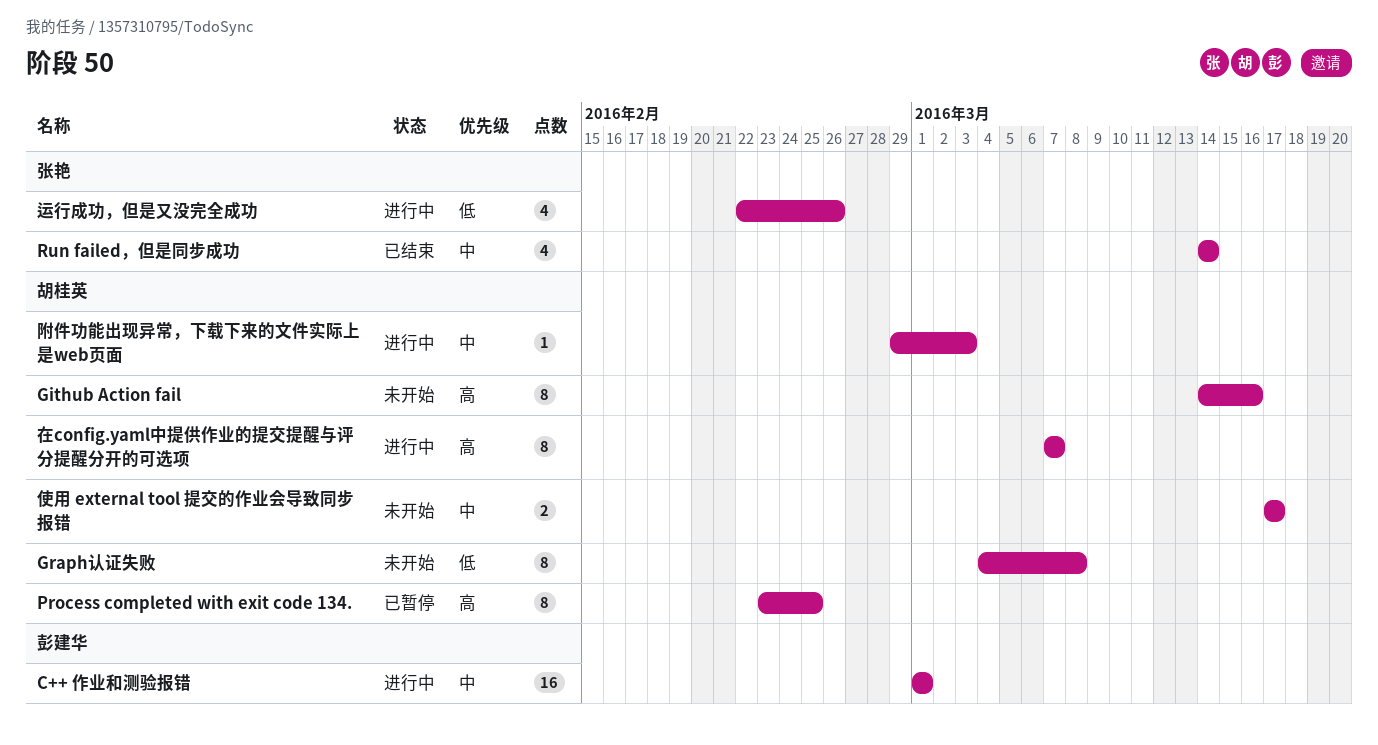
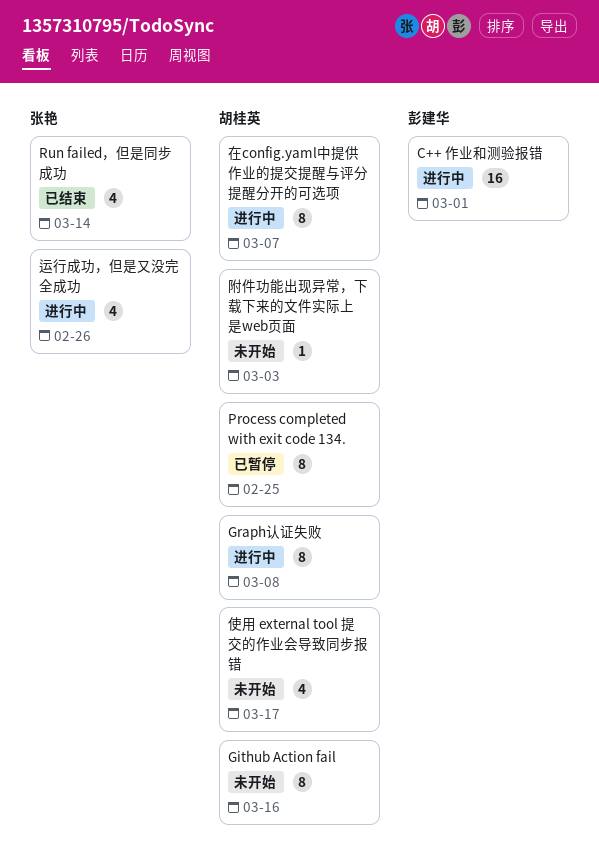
Graph认证失败, status: 未开始 -> 进行中
使用 external tool 提交的作业会导致同步报错, estimate: 2 -> 4
附件功能出现异常，下载下来的文件实际上是web页面, status: 进行中 -> 未开始

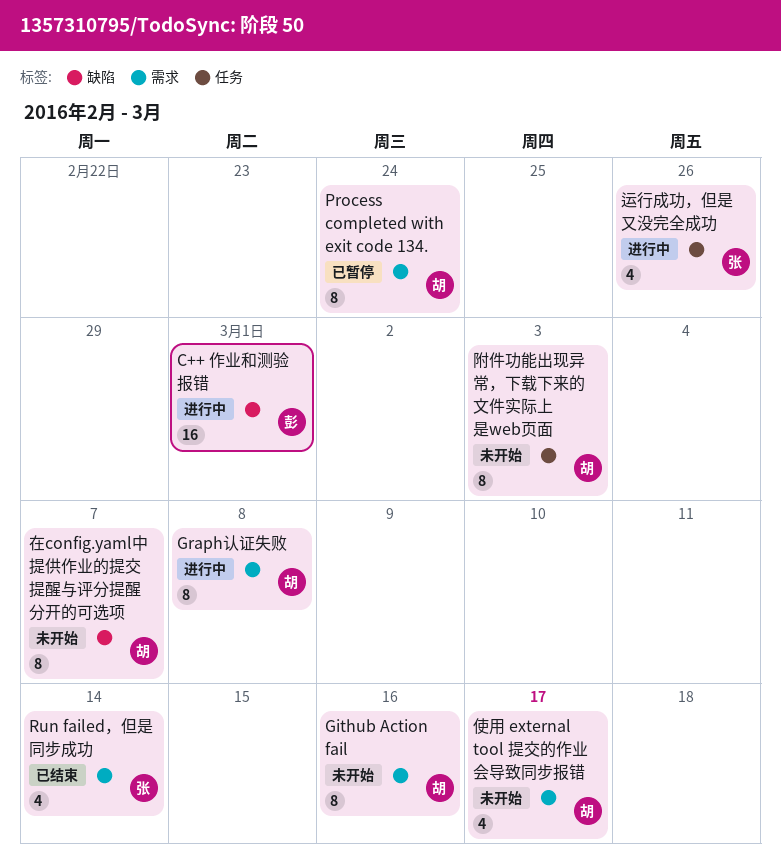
Process completed with exit code 134., due: Feb 25 -> Feb 24
在config.yaml中提供作业的提交提醒与评分提醒分开的可选项, status: 进行中 -> 未开始
附件功能出现异常，下载下来的文件实际上是web页面, estimate: 1 -> 8

